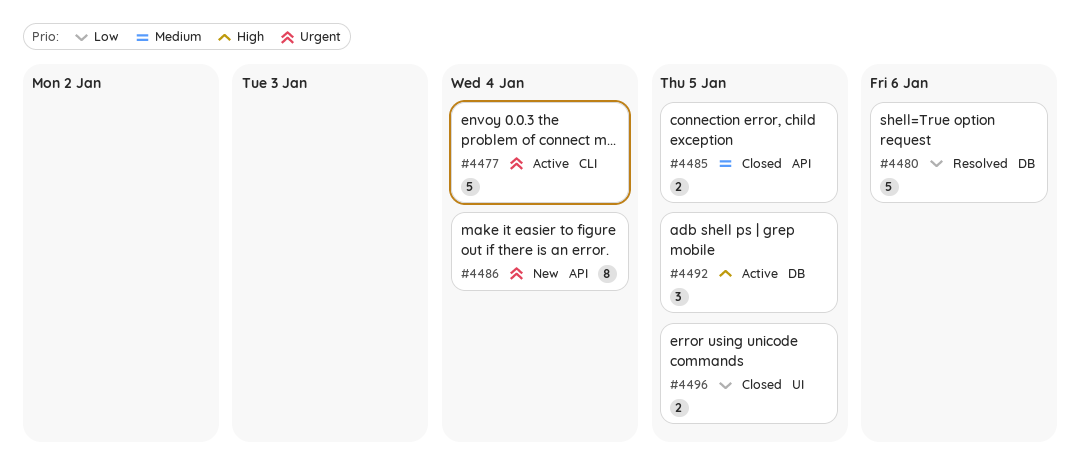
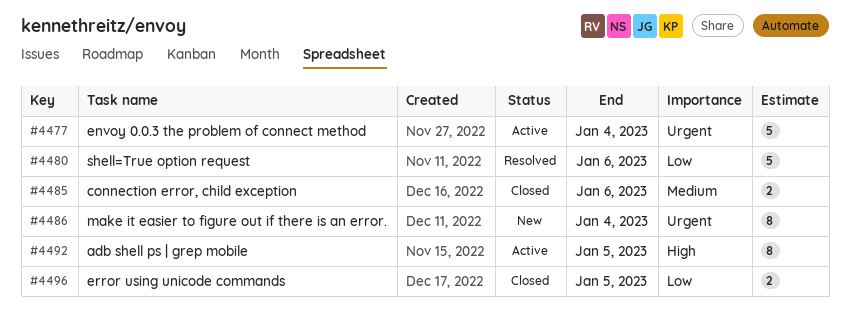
#4485, due: Jan 5 -> Jan 6
#4492, estimate: 3 -> 8

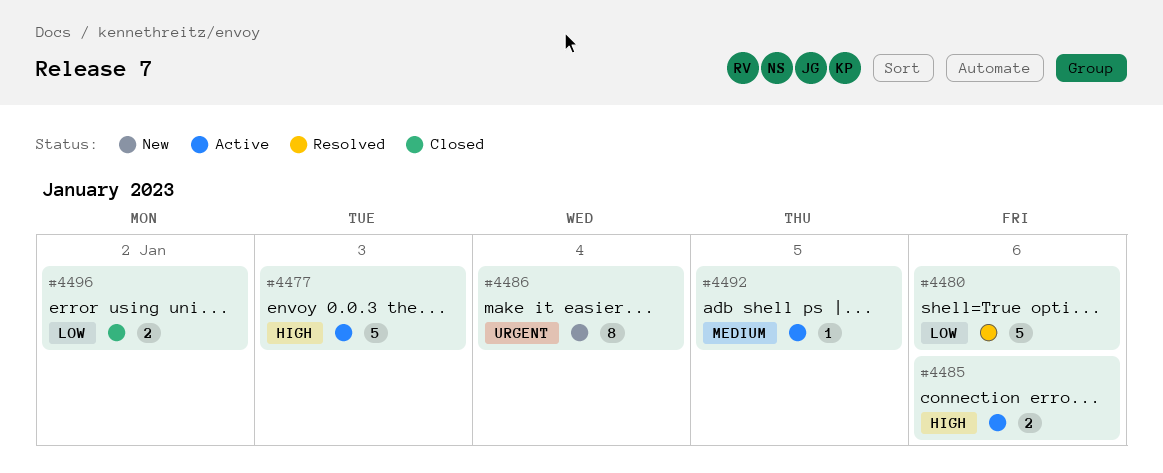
#4477, priority: Urgent -> High
#4477, due: Jan 4 -> Jan 3
#4485, status: Closed -> Active
#4485, priority: Medium -> High
#4492, priority: High -> Medium
#4492, estimate: 8 -> 1
#4496, due: Jan 5 -> Jan 2

